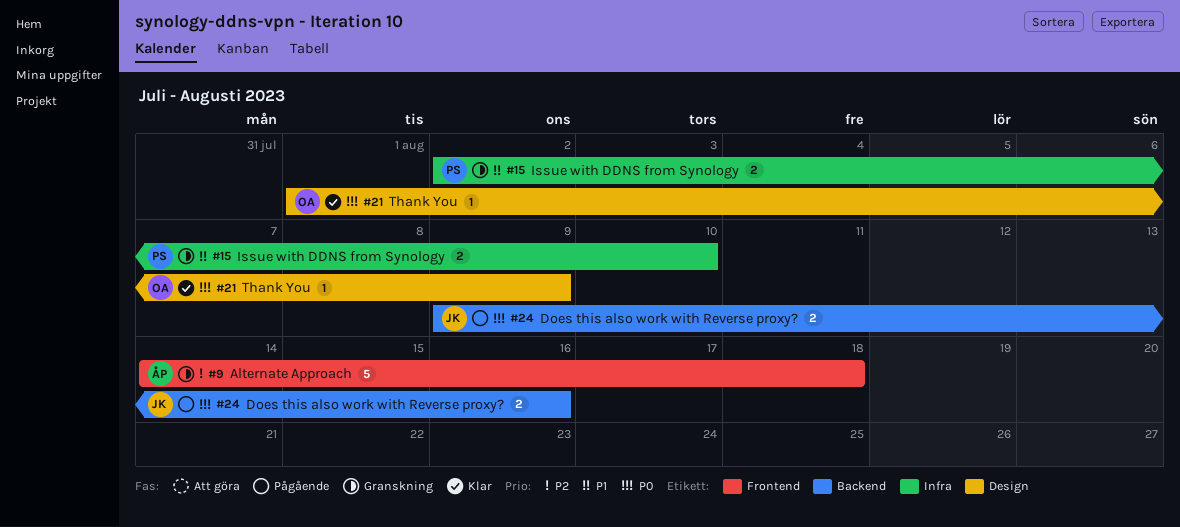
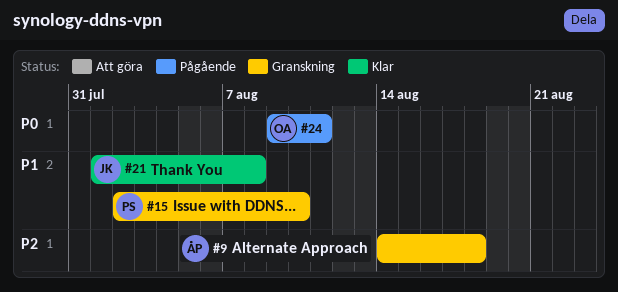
#21, owner: OA -> JK
#21, priority: P0 -> P1
#21, due: Aug 9 -> Aug 8
#24, owner: JK -> OA
#24, due: Aug 16 -> Aug 11

